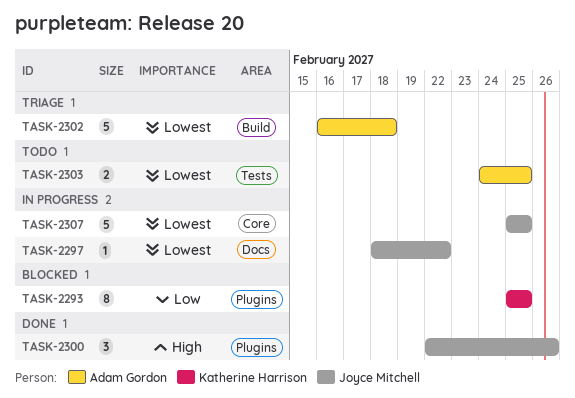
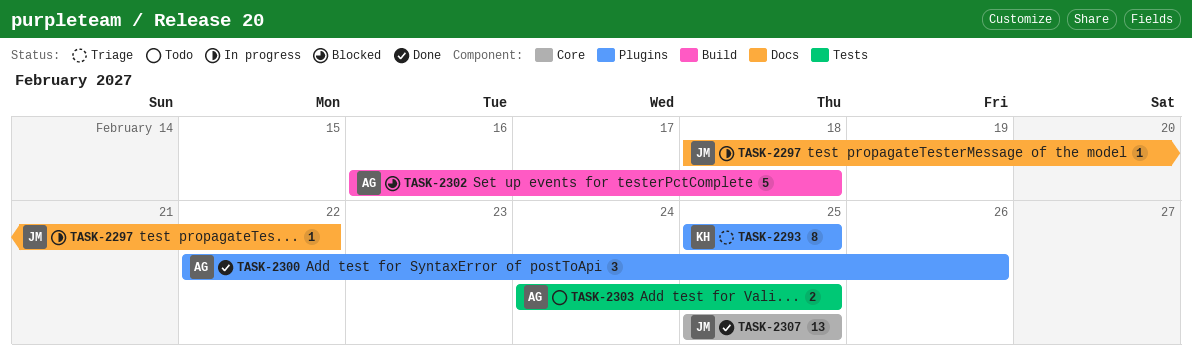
TASK-2293, status: Blocked -> Triage
TASK-2300, owner: Joyce Mitchell -> Adam Gordon
TASK-2302, status: Triage -> Blocked
TASK-2307, status: In progress -> Done
TASK-2307, estimate: 5 -> 13

